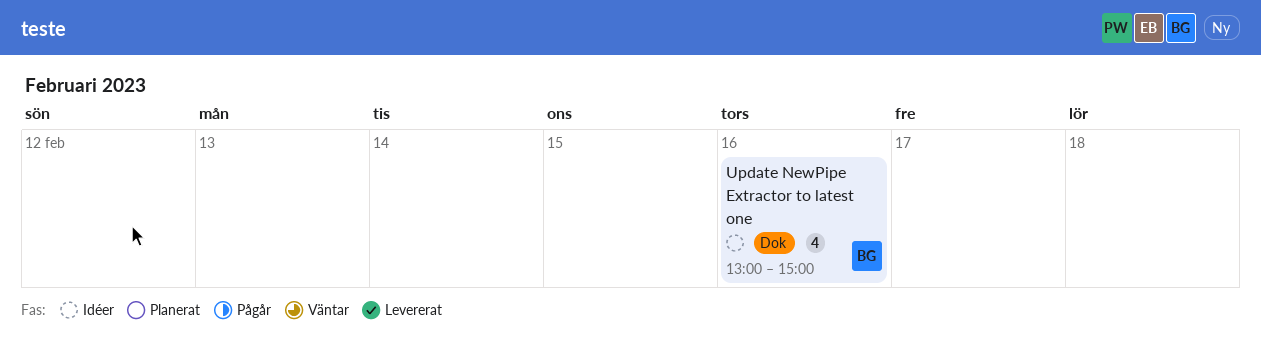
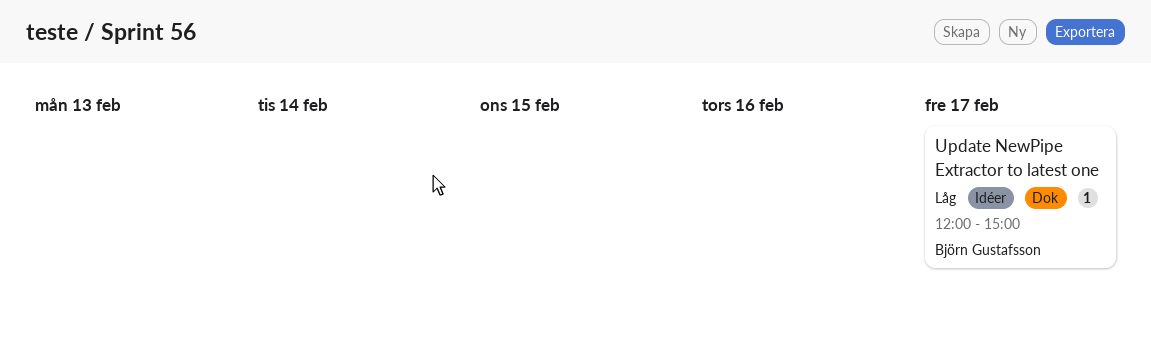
Update NewPipe Extractor to latest one, estimate: 4 -> 1
Update NewPipe Extractor to latest one, day: Feb 16 -> Feb 17
Update NewPipe Extractor to latest one, begins: 13:00 -> 12:00

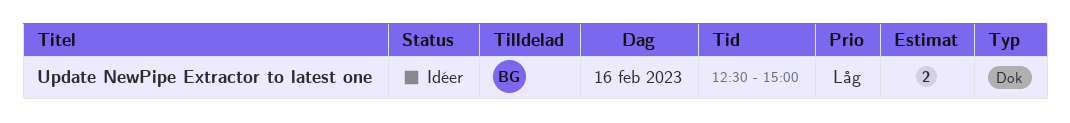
Update NewPipe Extractor to latest one, estimate: 1 -> 2
Update NewPipe Extractor to latest one, day: Feb 17 -> Feb 16
Update NewPipe Extractor to latest one, begins: 12:00 -> 12:30

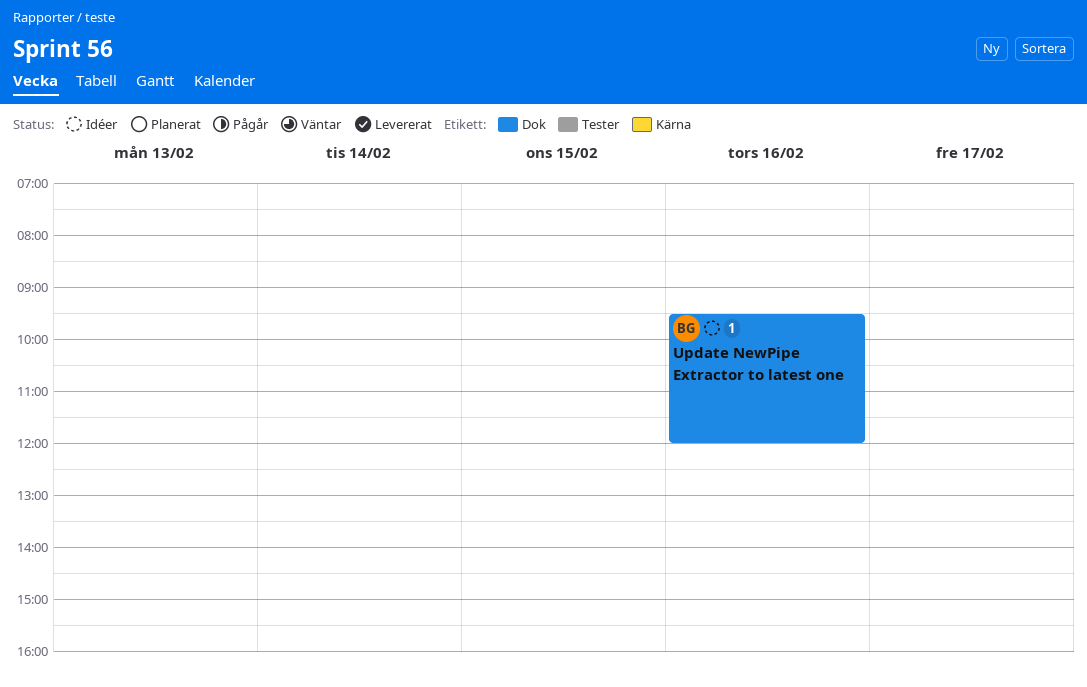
Update NewPipe Extractor to latest one, estimate: 2 -> 1
Update NewPipe Extractor to latest one, begins: 12:30 -> 09:30
Update NewPipe Extractor to latest one, ends: 15:00 -> 12:00

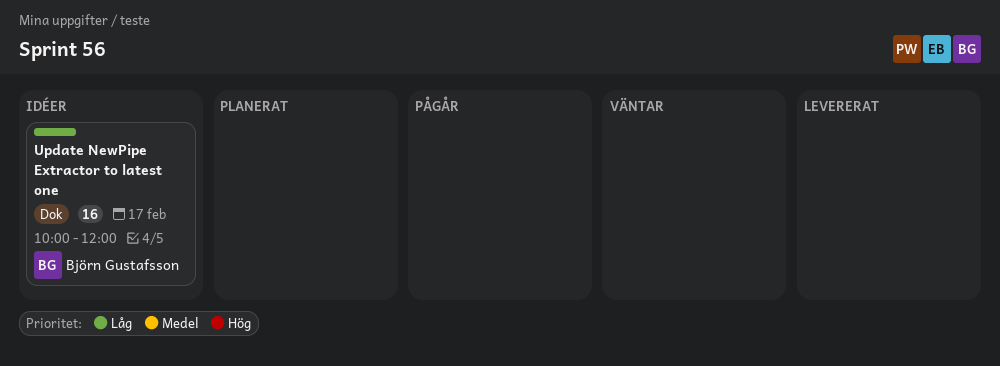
Update NewPipe Extractor to latest one, estimate: 1 -> 16
Update NewPipe Extractor to latest one, day: Feb 16 -> Feb 17
Update NewPipe Extractor to latest one, begins: 09:30 -> 10:00

